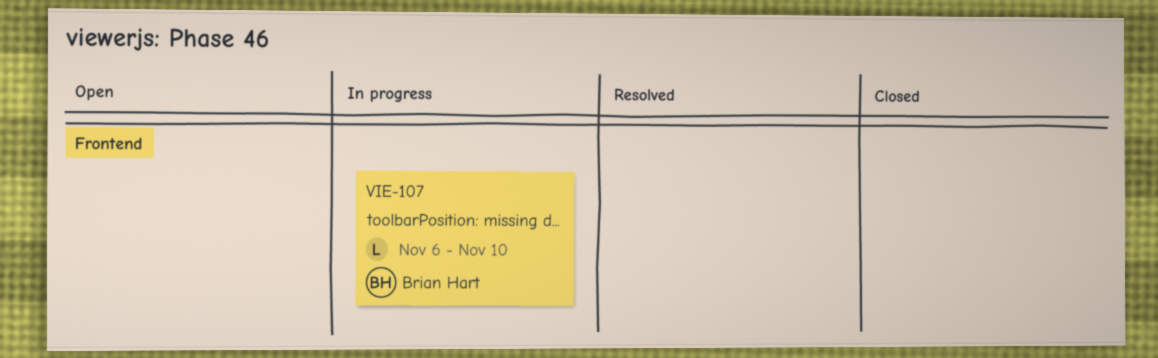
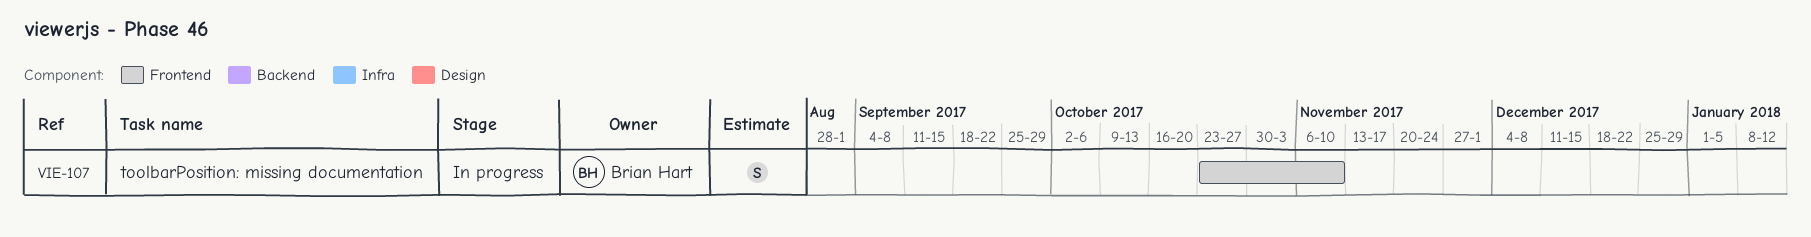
VIE-107, estimate: L -> S
VIE-107, start: Nov 6 -> Oct 23

